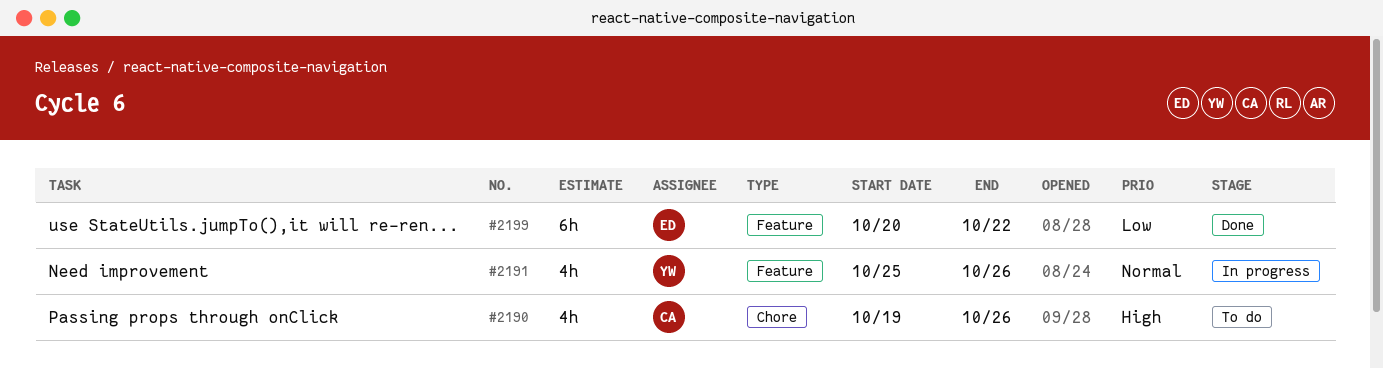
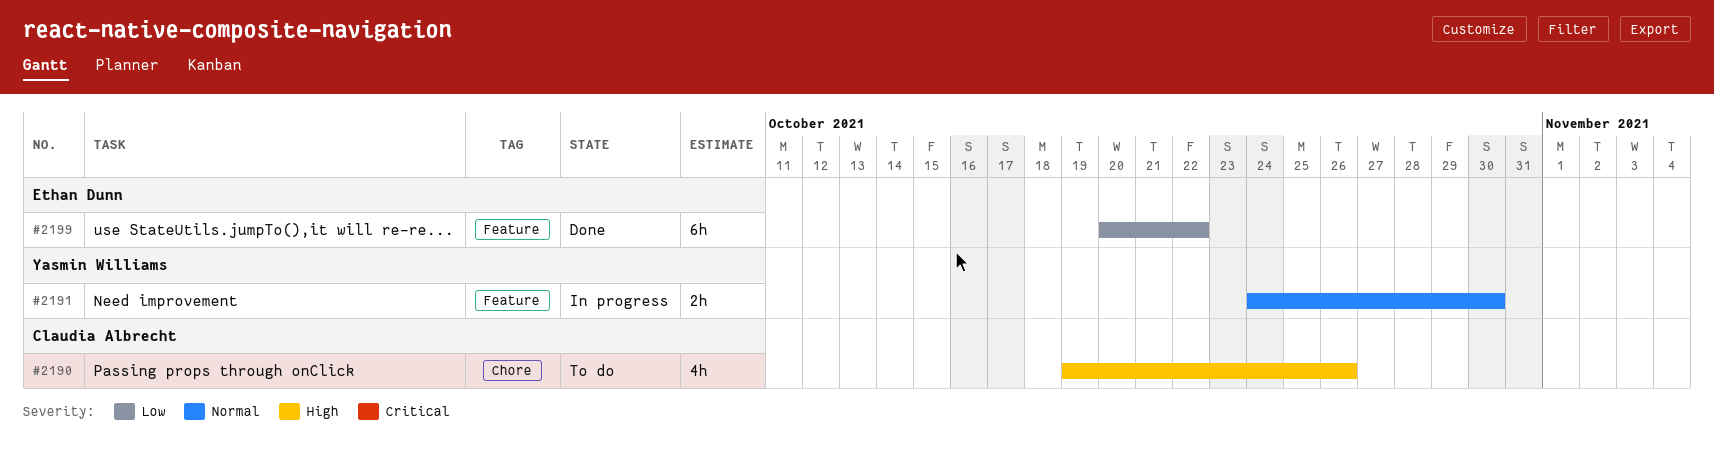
#2191, estimate: 4h -> 2h
#2191, start: Oct 25 -> Oct 24
#2191, due: Oct 26 -> Oct 30

